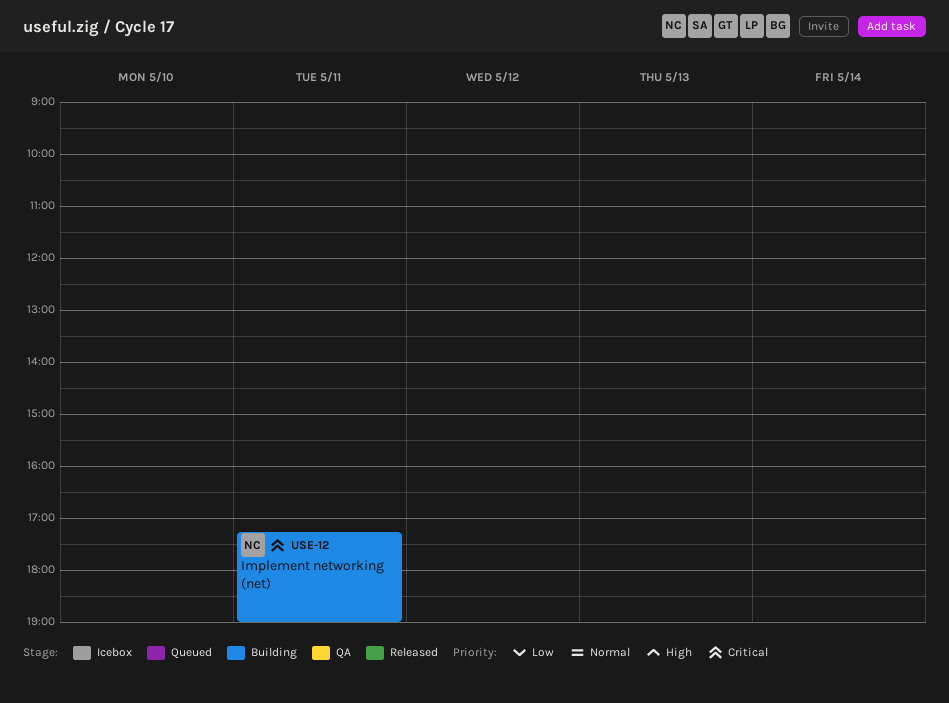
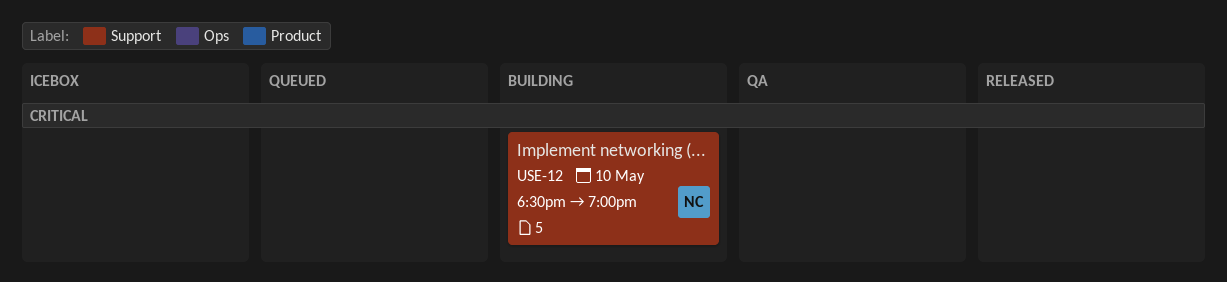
USE-12, day: May 11 -> May 10
USE-12, begins: 17:15 -> 18:30

